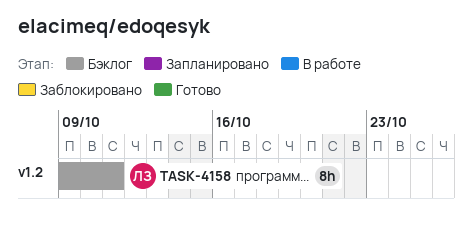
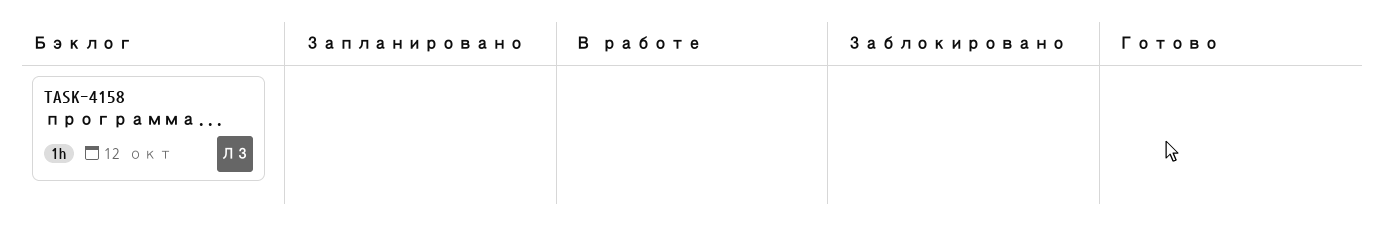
TASK-4158, estimate: 8h -> 1h
TASK-4158, due: Oct 11 -> Oct 12

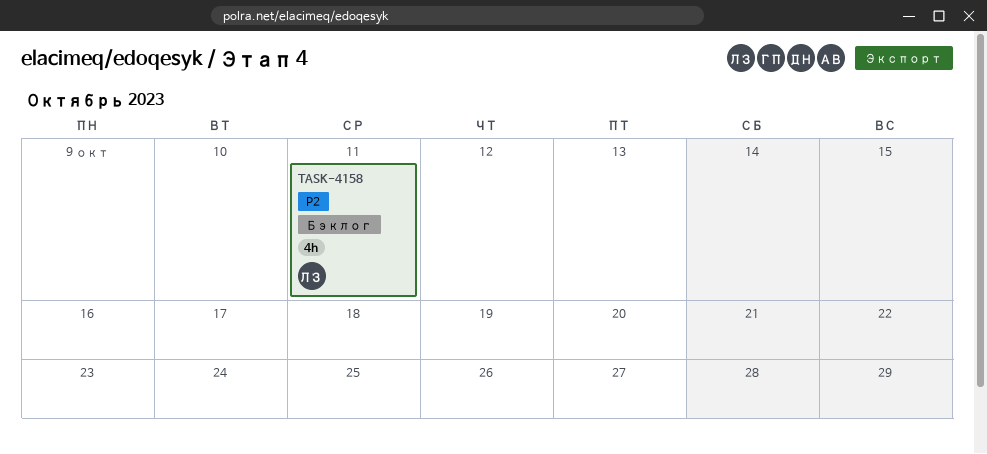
TASK-4158, estimate: 1h -> 4h
TASK-4158, due: Oct 12 -> Oct 11

